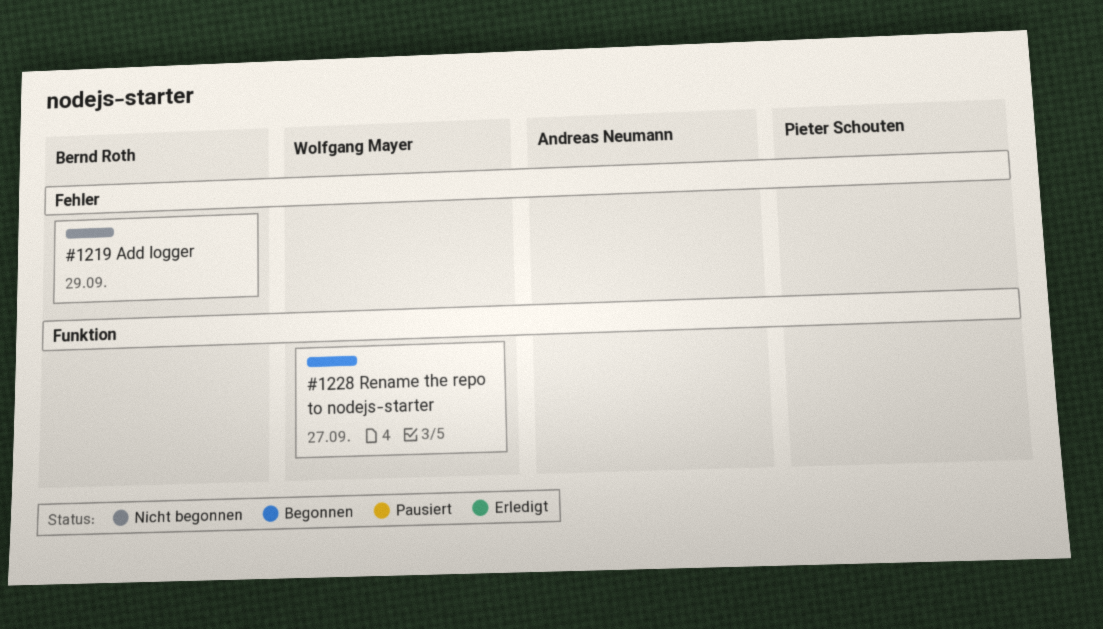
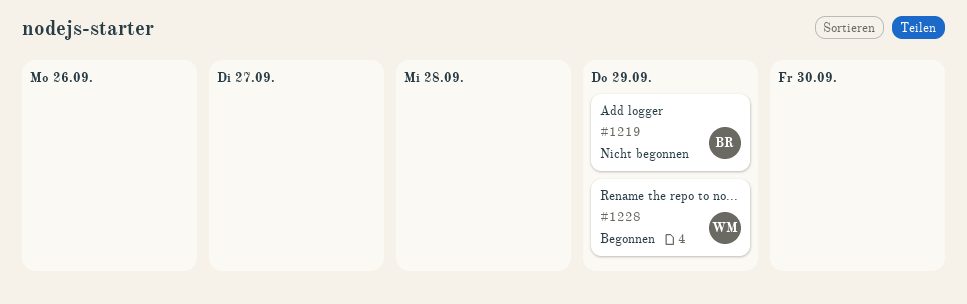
#1228, due: Sep 27 -> Sep 29

